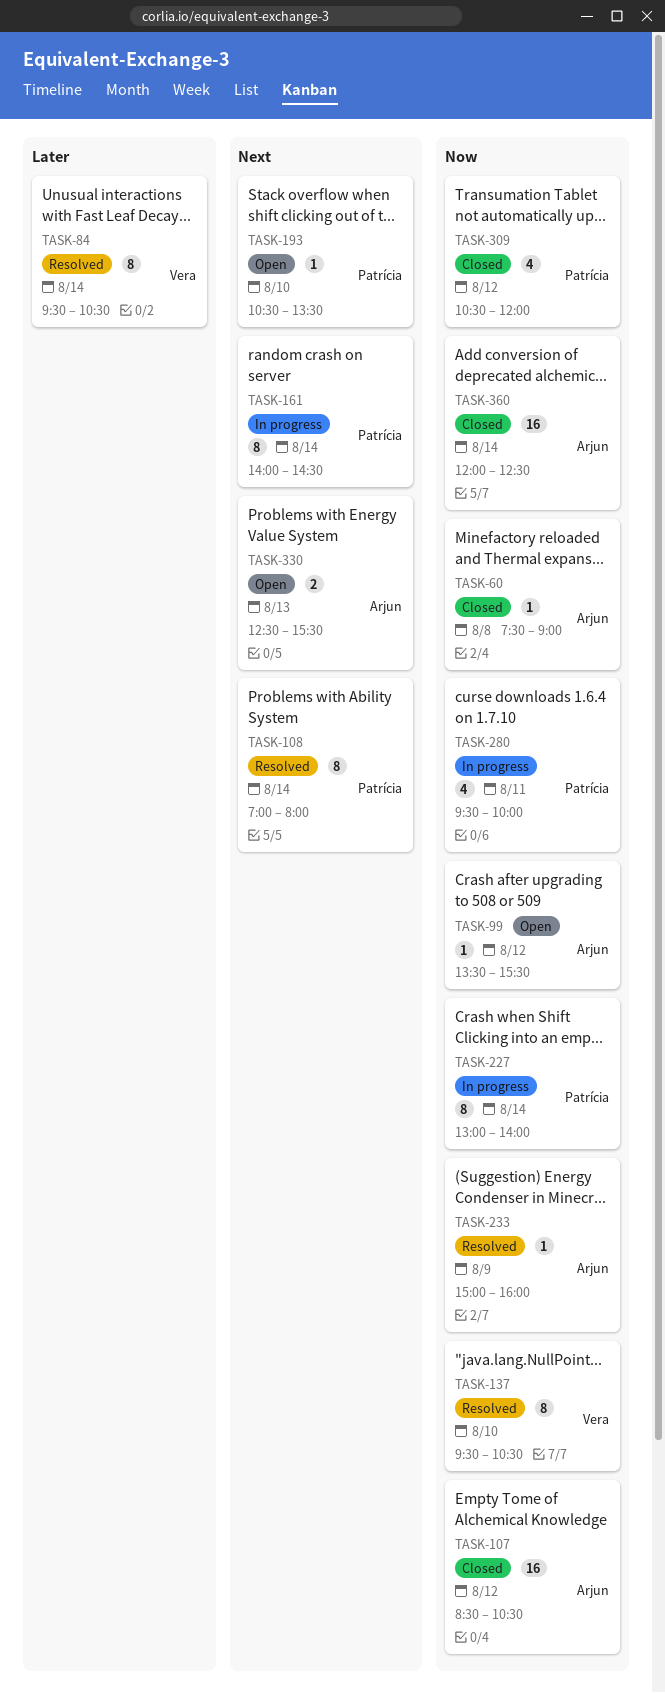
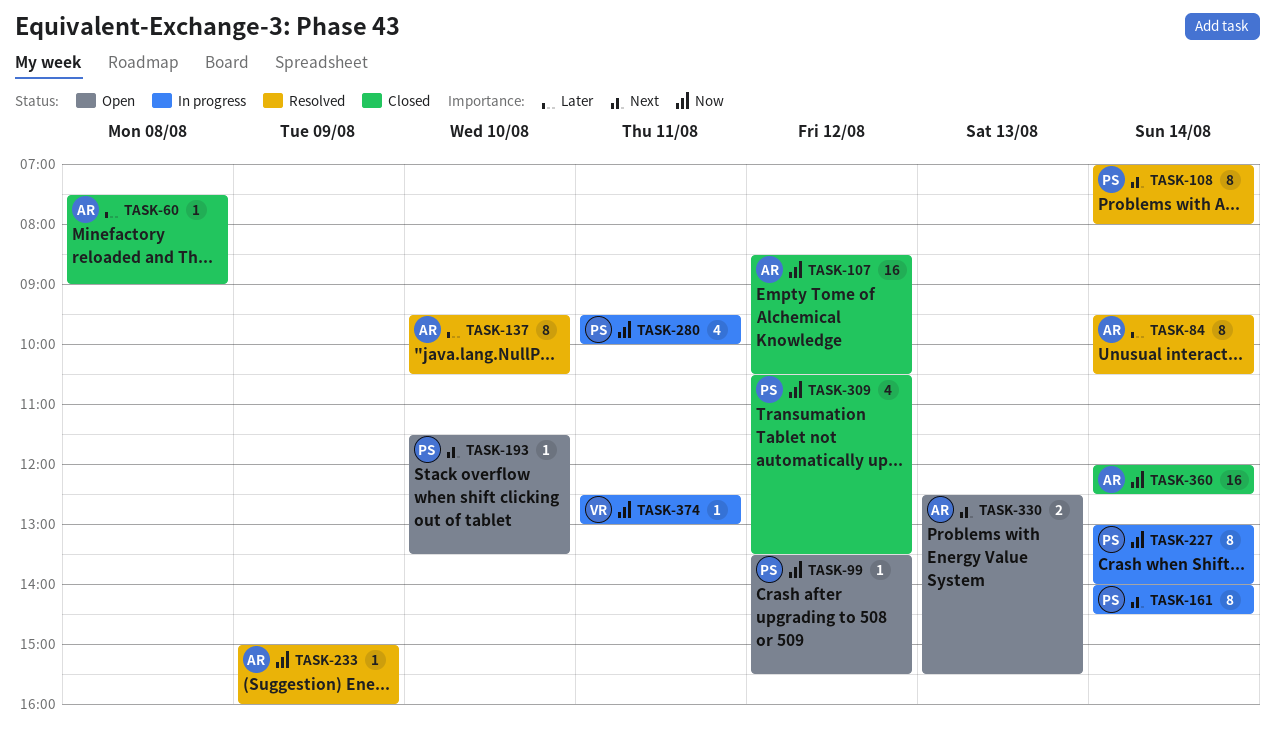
TASK-60, priority: Now -> Later
TASK-84, owner: Vera -> Arjun
TASK-99, owner: Arjun -> Patrícia
TASK-137, owner: Vera -> Arjun
TASK-137, priority: Now -> Later
TASK-193, begins: 10:30 -> 11:30
TASK-309, ends: 12:00 -> 13:30
TASK-374: none -> present

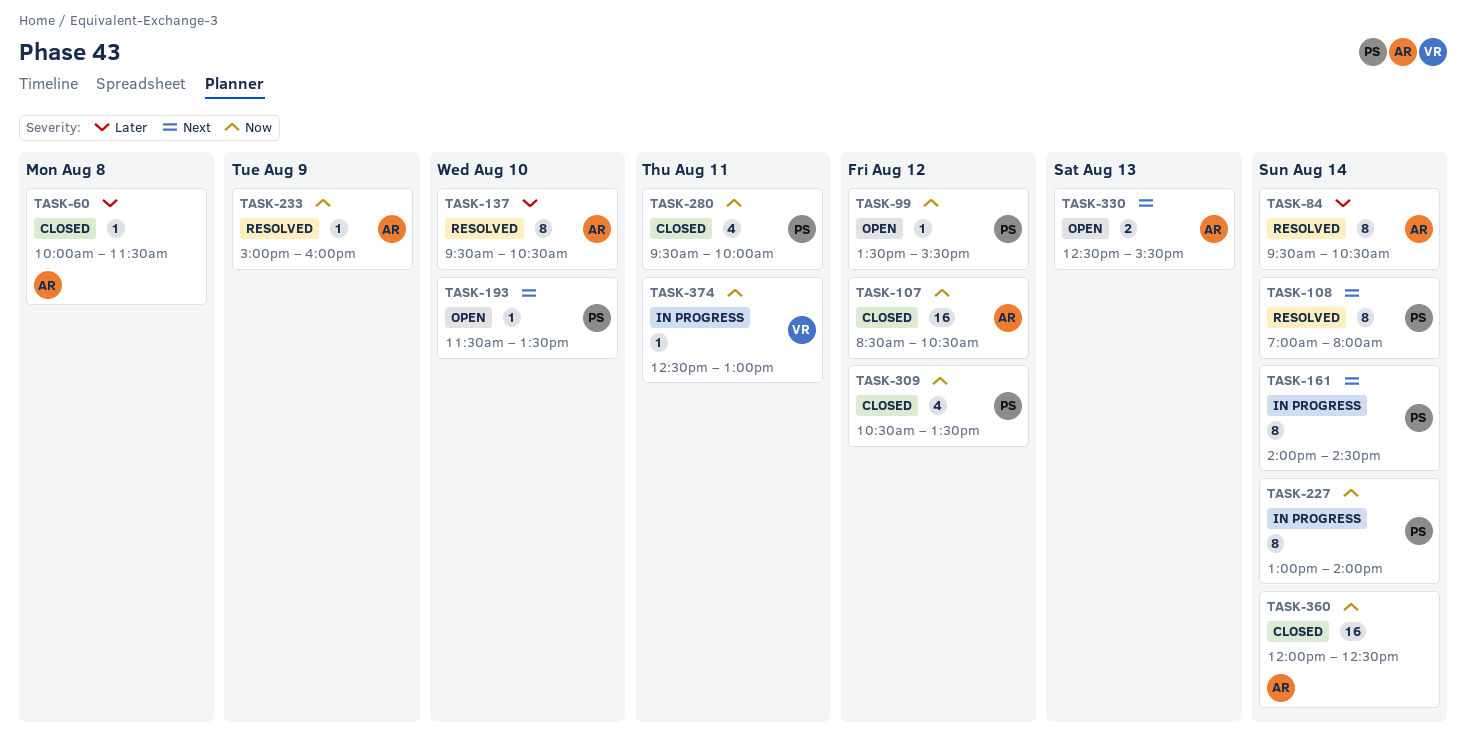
TASK-60, begins: 07:30 -> 10:00
TASK-60, ends: 09:00 -> 11:30
TASK-280, status: In progress -> Closed

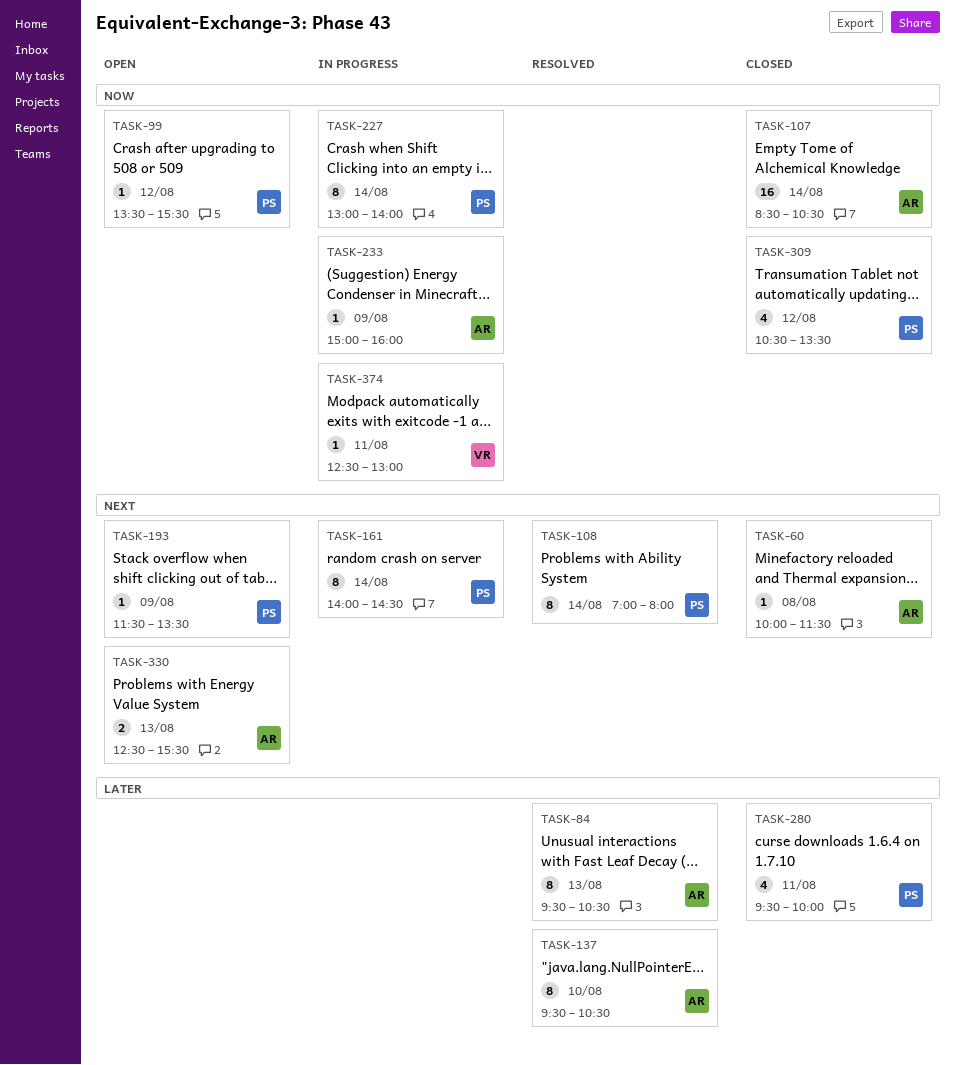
TASK-60, priority: Later -> Next
TASK-84, day: Aug 14 -> Aug 13
TASK-107, day: Aug 12 -> Aug 14
TASK-193, day: Aug 10 -> Aug 9
TASK-233, status: Resolved -> In progress
TASK-280, priority: Now -> Later
TASK-360: present -> none

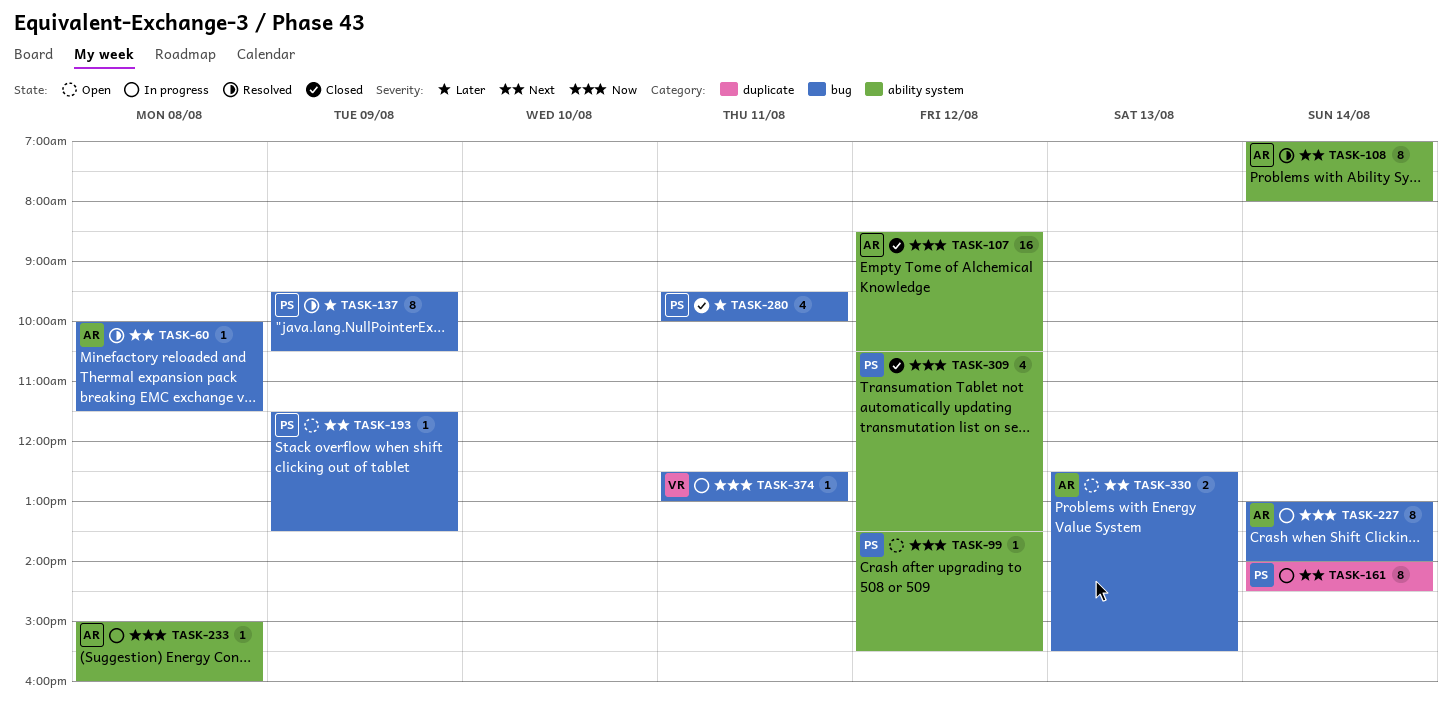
TASK-60, status: Closed -> Resolved
TASK-84: present -> none
TASK-107, day: Aug 14 -> Aug 12
TASK-108, owner: PS -> AR
TASK-137, owner: AR -> PS
TASK-137, day: Aug 10 -> Aug 9
TASK-227, owner: PS -> AR
TASK-233, day: Aug 9 -> Aug 8

